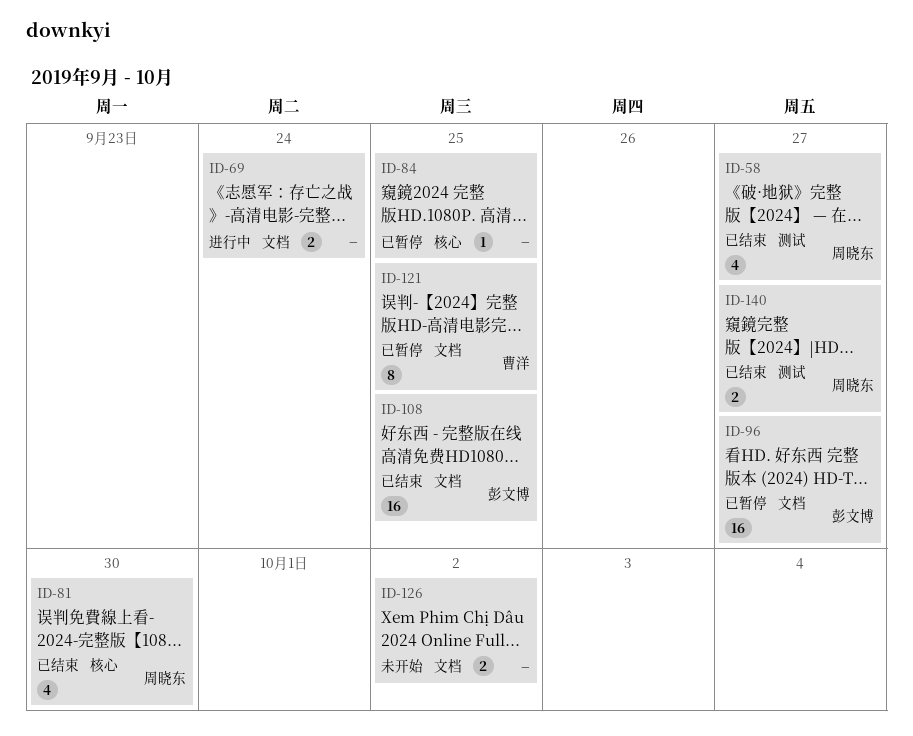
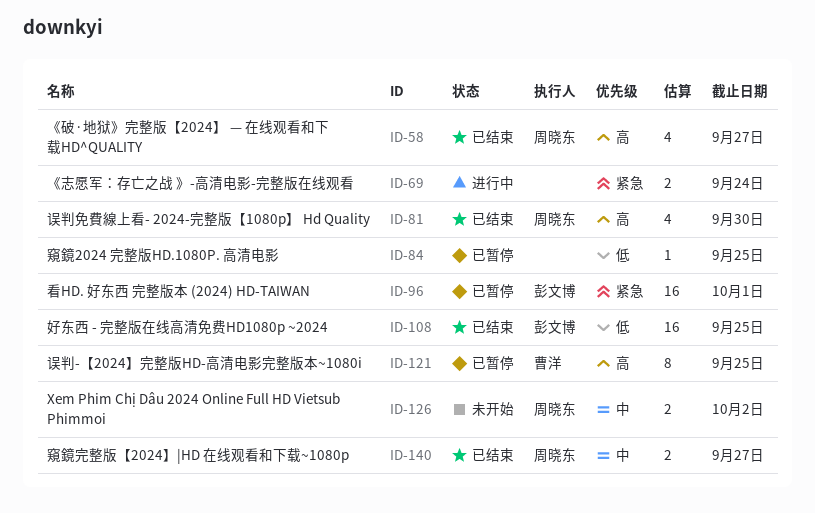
ID-96, due: Sep 27 -> Oct 1
ID-126, owner: none -> 周晓东

